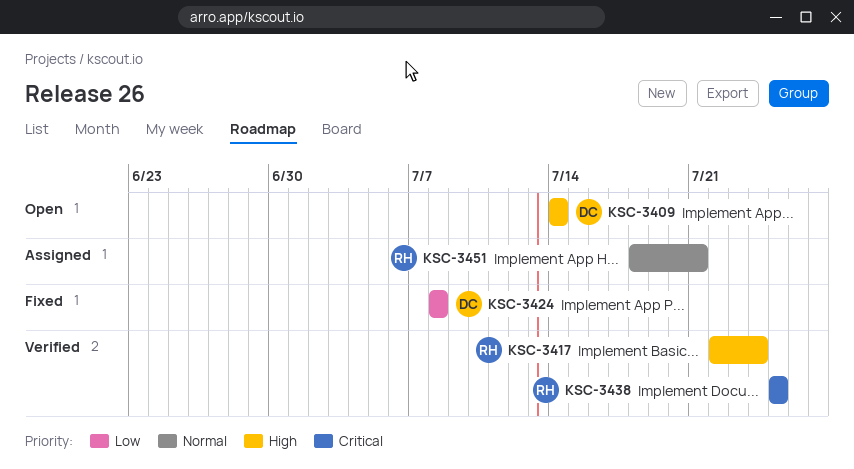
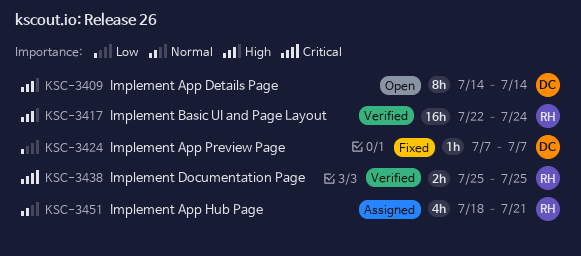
KSC-3424, start: Jul 8 -> Jul 7
KSC-3424, due: Jul 8 -> Jul 7

